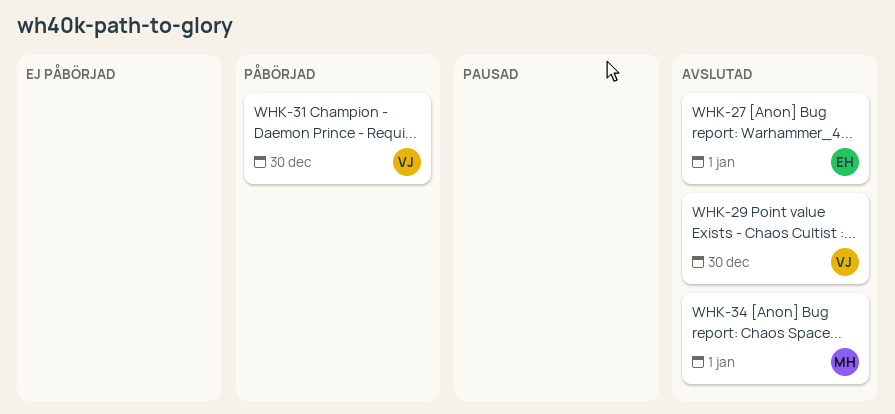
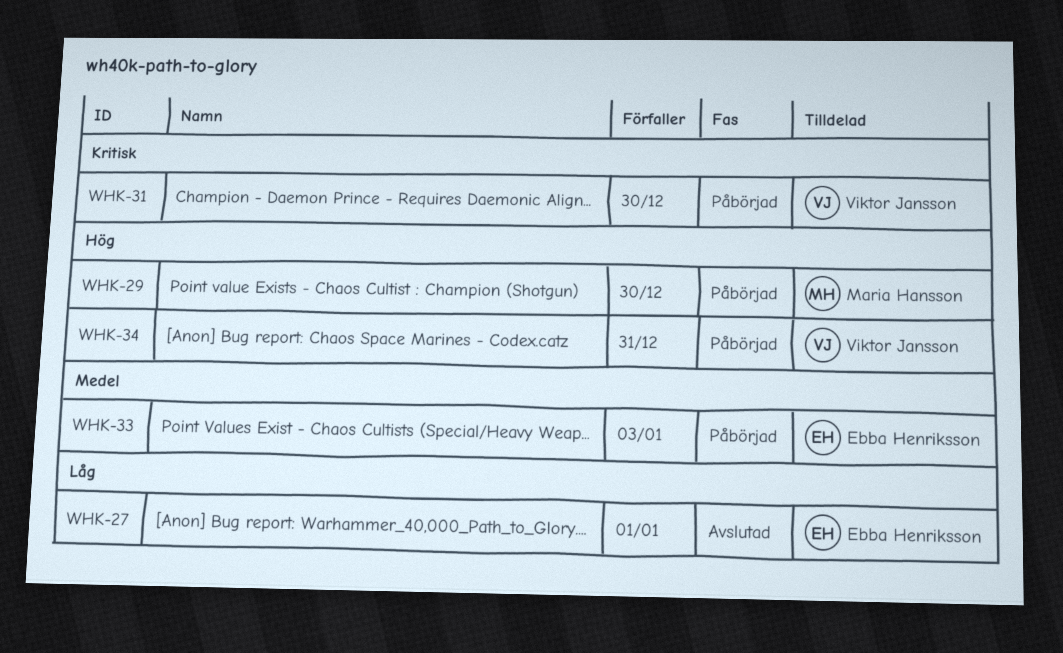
WHK-29, status: Avslutad -> Påbörjad
WHK-29, owner: Viktor Jansson -> Maria Hansson
WHK-33: none -> present
WHK-34, status: Avslutad -> Påbörjad
WHK-34, owner: Maria Hansson -> Viktor Jansson
WHK-34, due: Jan 1 -> Dec 31

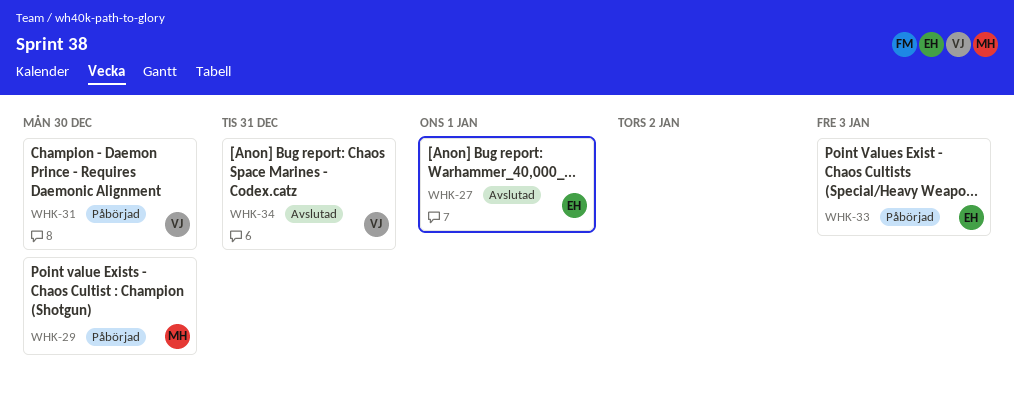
WHK-34, status: Påbörjad -> Avslutad

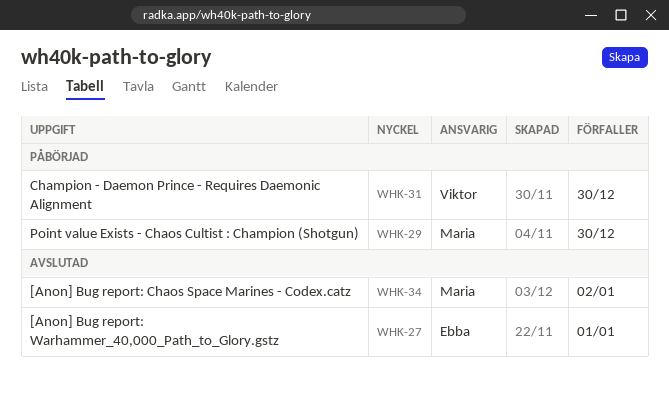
WHK-33: present -> none
WHK-34, owner: Viktor -> Maria
WHK-34, due: Dec 31 -> Jan 2

